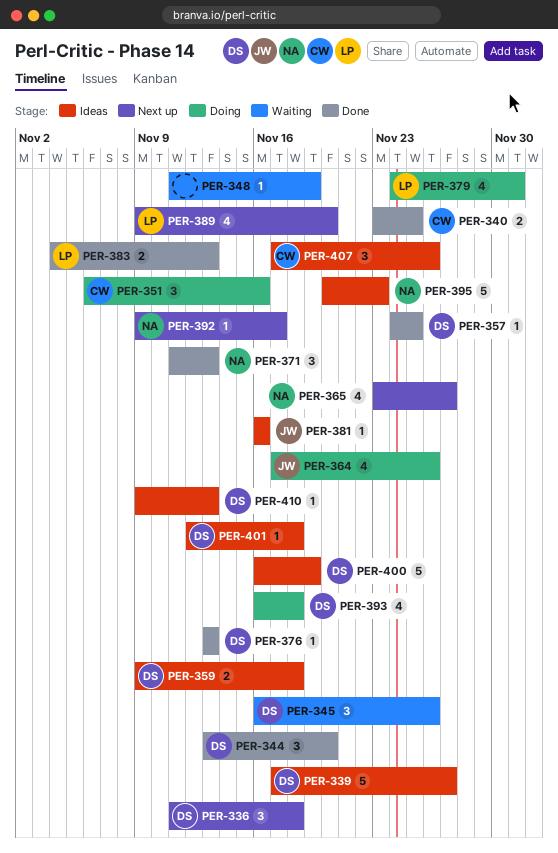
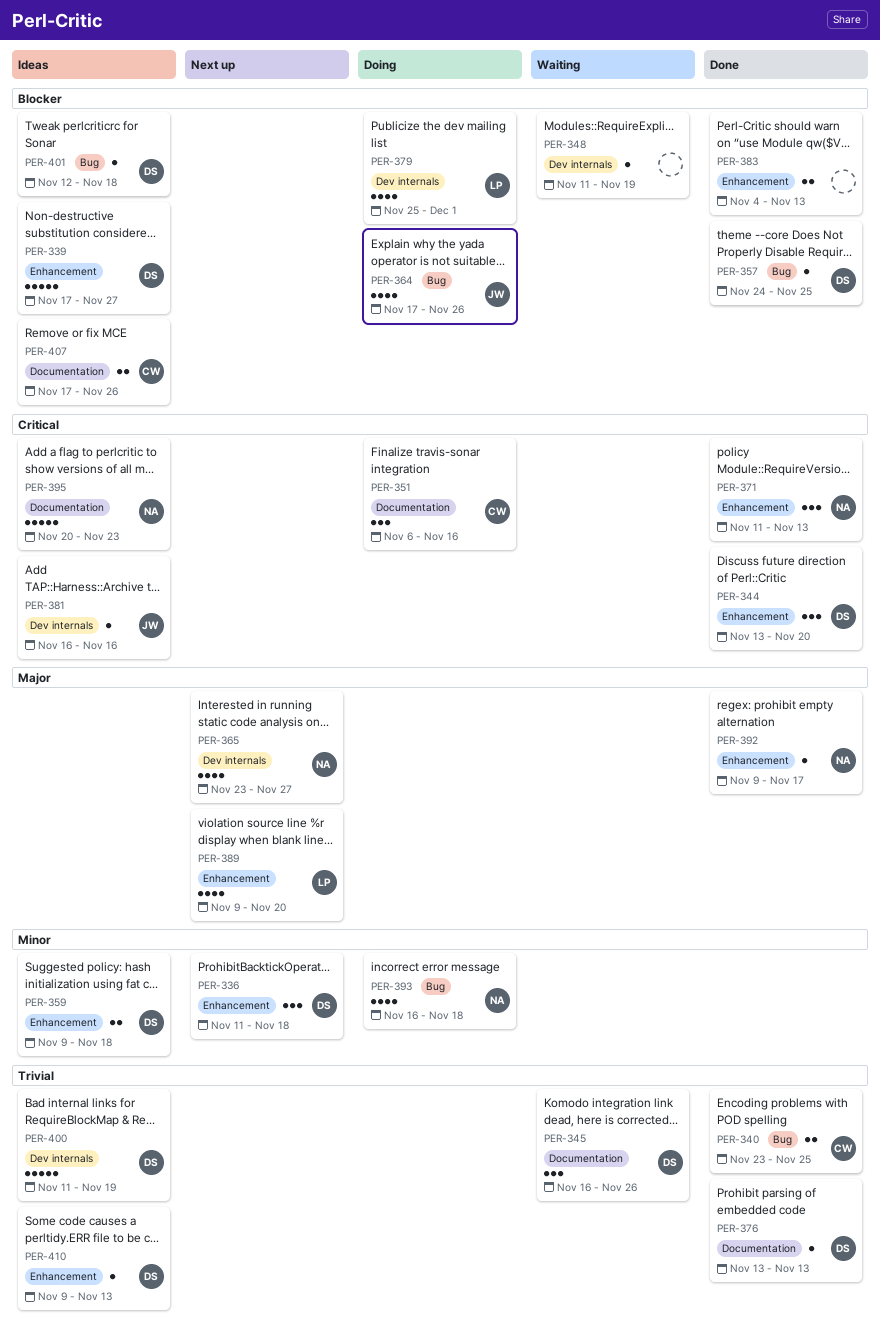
PER-379, start: Nov 24 -> Nov 25
PER-383, owner: LP -> none
PER-392, status: Next up -> Done
PER-393, owner: DS -> NA
PER-400, start: Nov 16 -> Nov 11
PER-407, estimate: 3 -> 2

